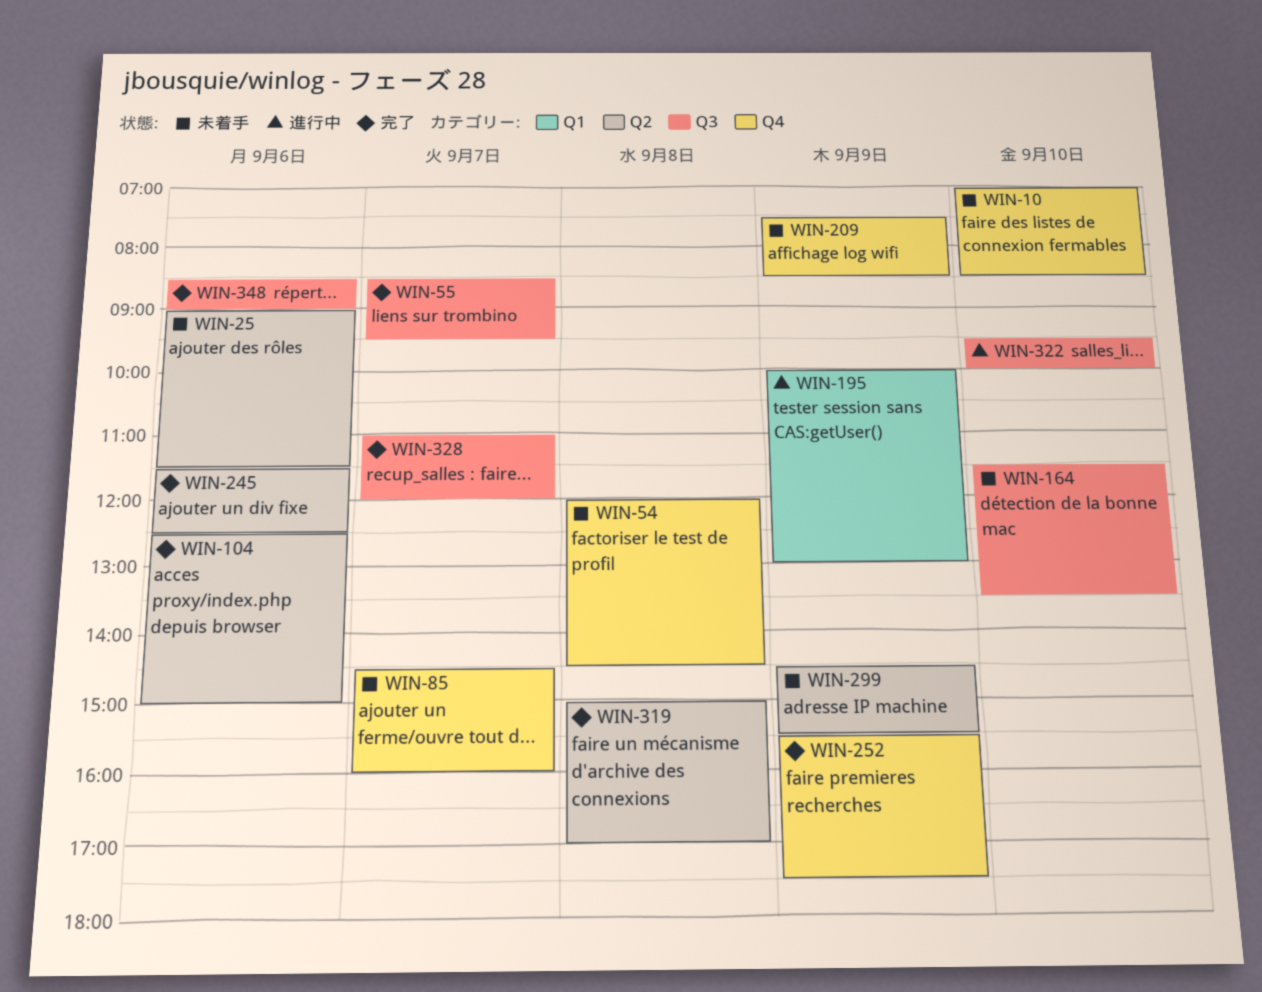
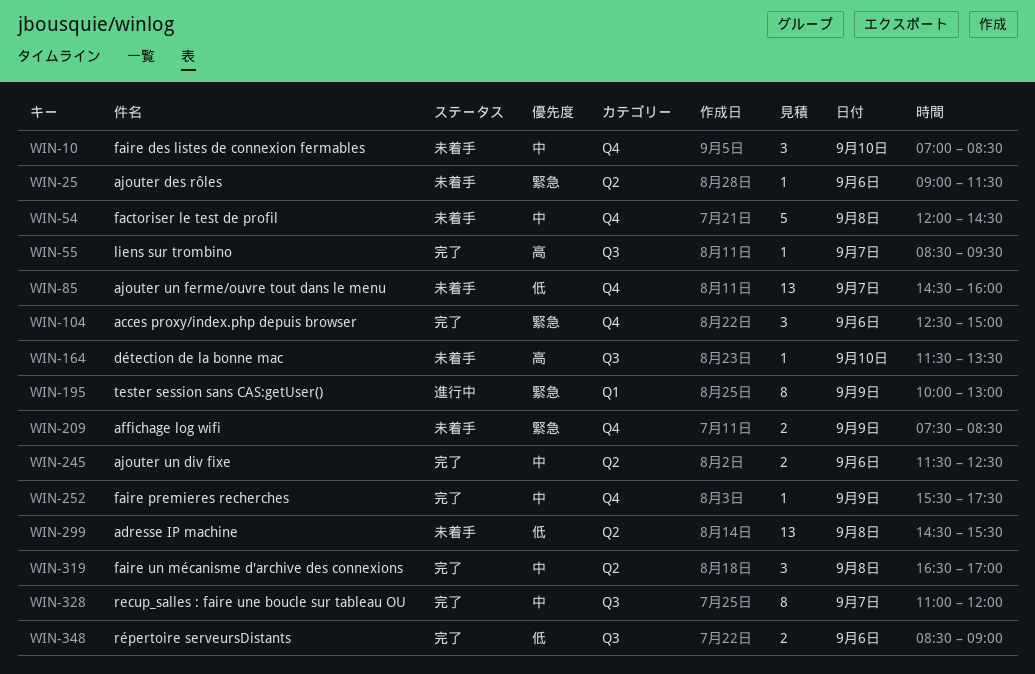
WIN-104, label: Q2 -> Q4
WIN-299, day: Sep 9 -> Sep 8
WIN-319, begins: 15:00 -> 16:30
WIN-322: present -> none

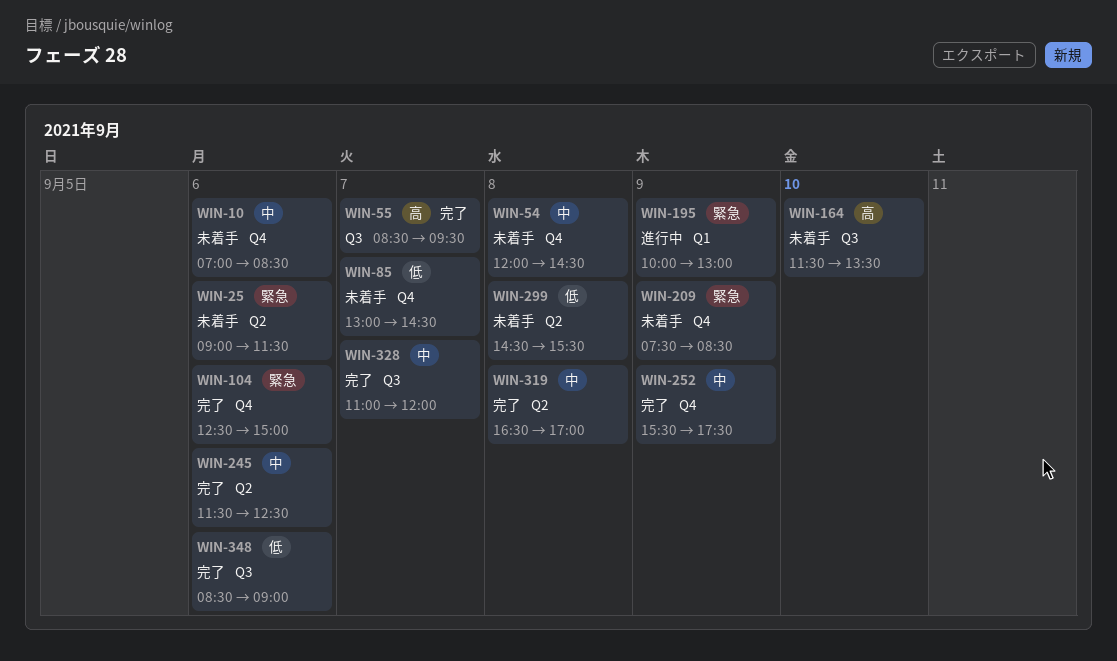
WIN-10, day: Sep 10 -> Sep 6
WIN-85, begins: 14:30 -> 13:00
WIN-85, ends: 16:00 -> 14:30

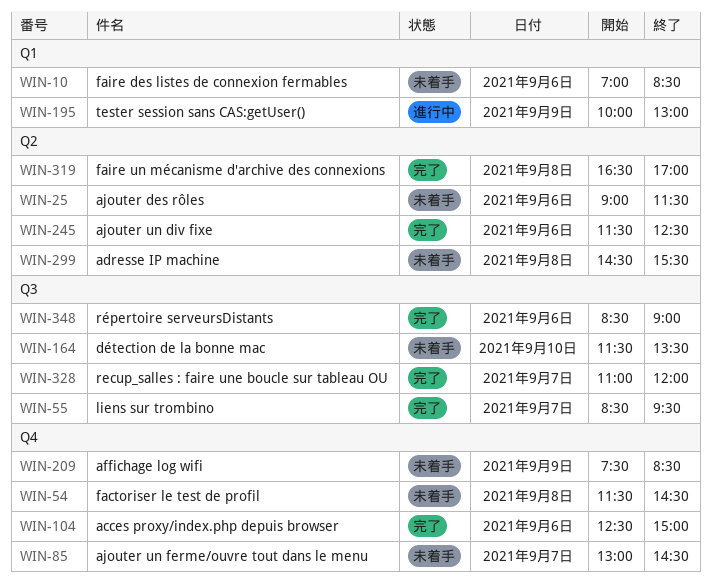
WIN-10, label: Q4 -> Q1
WIN-54, begins: 12:00 -> 11:30
WIN-252: present -> none

